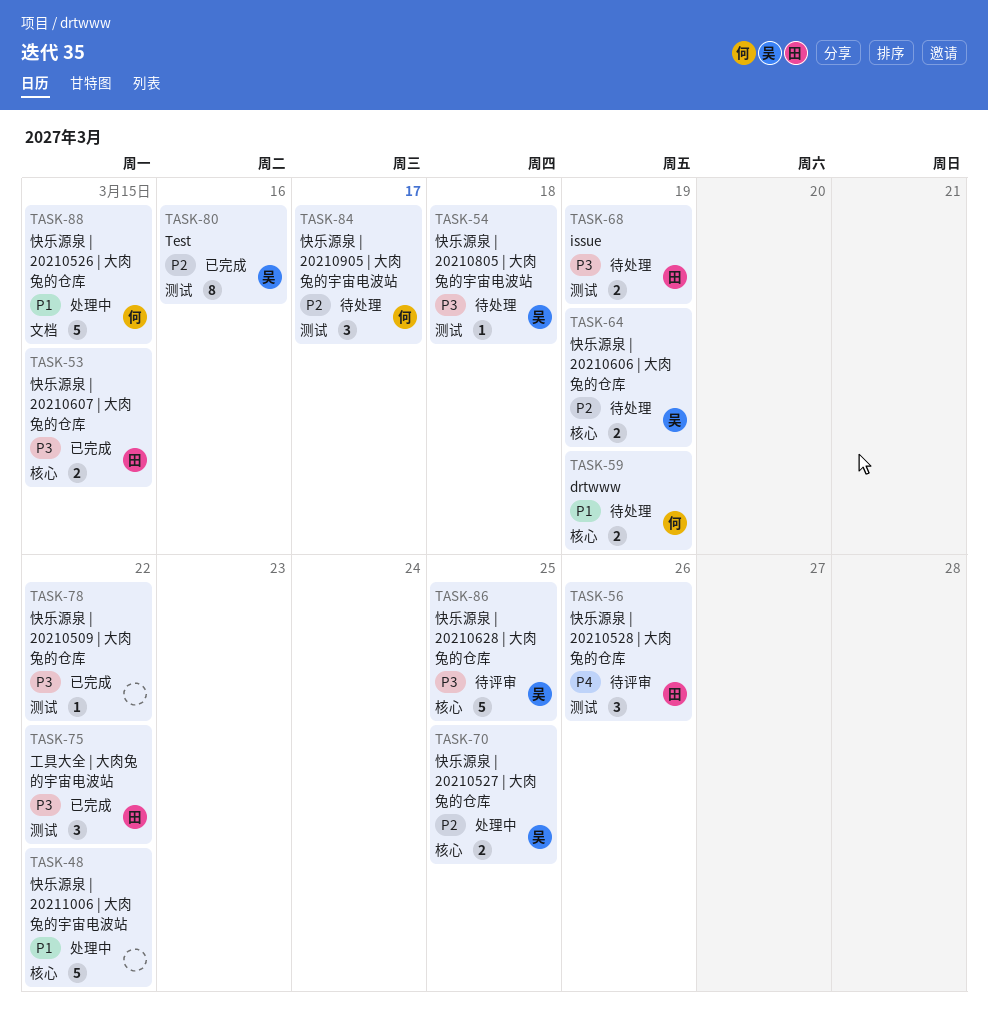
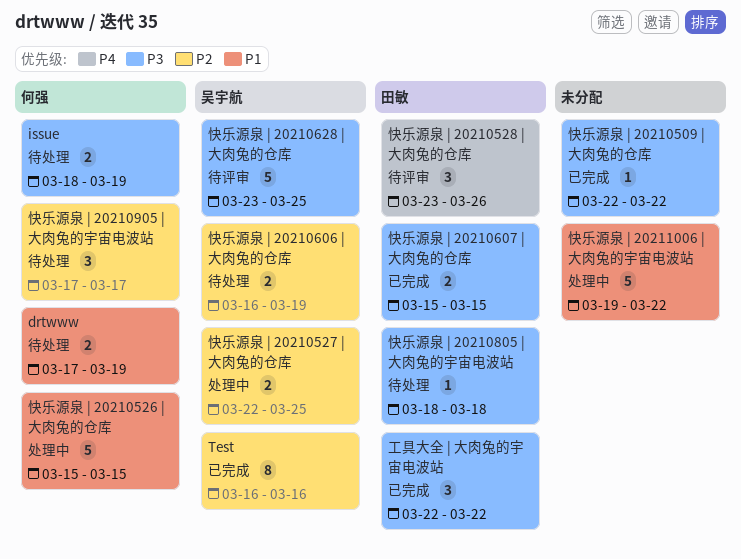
issue, owner: 田敏 -> 何强
快乐源泉 | 20210805 | 大肉兔的宇宙电波站, owner: 吴宇航 -> 田敏

